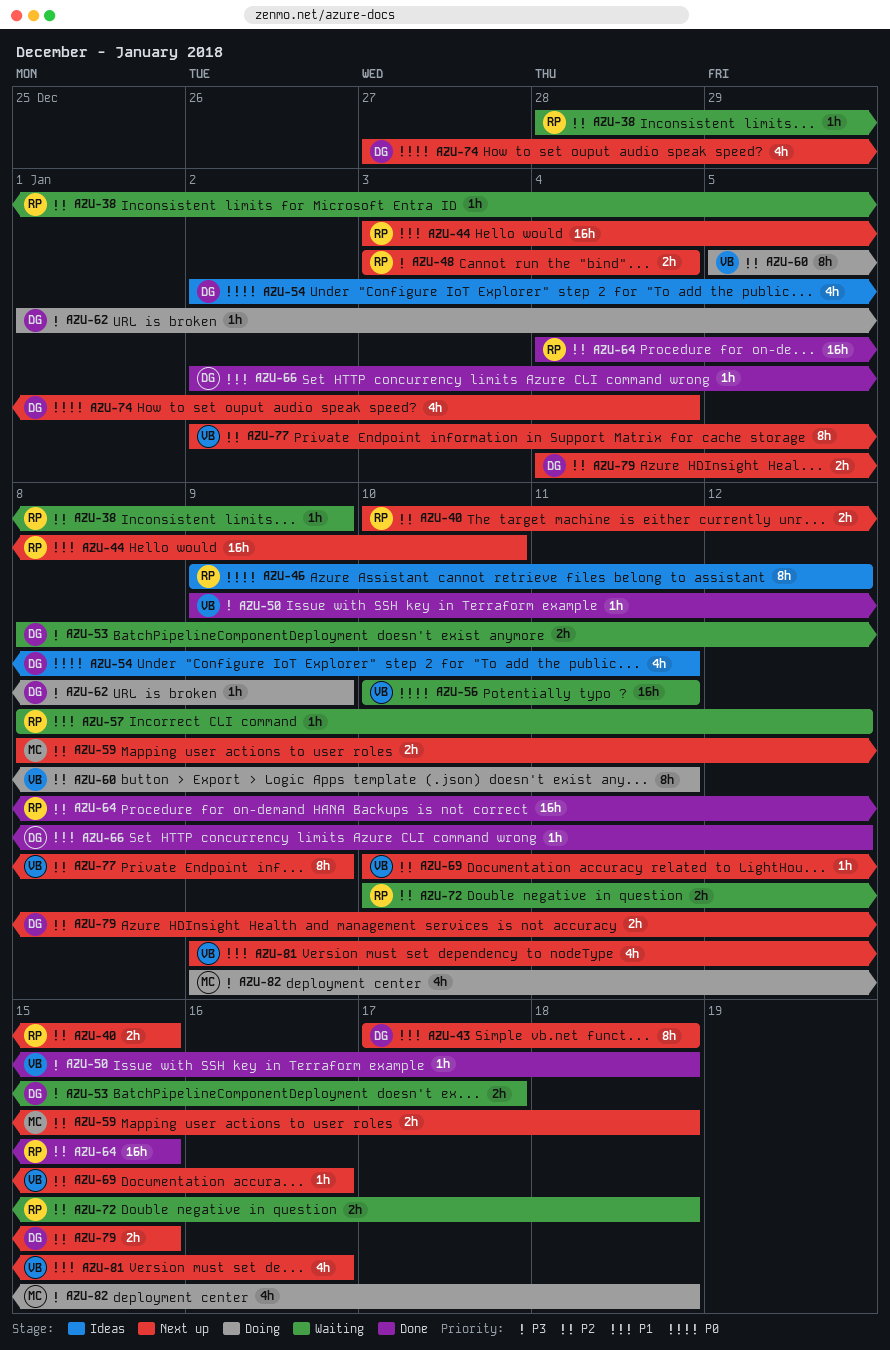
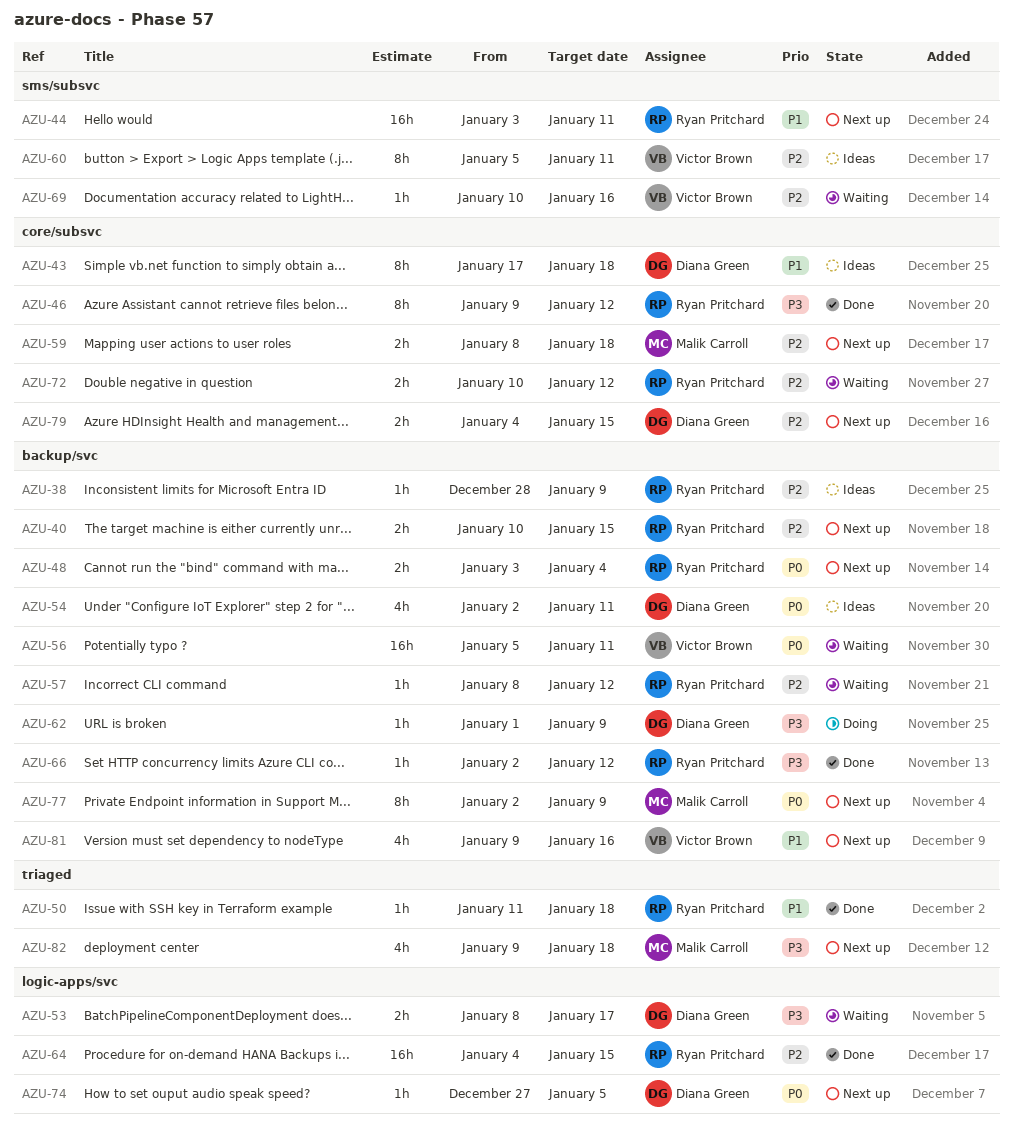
AZU-38, status: Waiting -> Ideas
AZU-43, status: Next up -> Ideas
AZU-44, due: Jan 10 -> Jan 11
AZU-46, status: Ideas -> Done
AZU-46, priority: P0 -> P3
AZU-48, priority: P3 -> P0
AZU-50, owner: Victor Brown -> Ryan Pritchard
AZU-50, priority: P3 -> P1
AZU-50, start: Jan 9 -> Jan 11
AZU-56, start: Jan 10 -> Jan 5
AZU-57, priority: P1 -> P2
AZU-60, status: Doing -> Ideas
AZU-66, owner: Diana Green -> Ryan Pritchard
AZU-66, priority: P1 -> P3
AZU-69, status: Next up -> Waiting
AZU-72, due: Jan 18 -> Jan 12
AZU-74, estimate: 4h -> 1h
AZU-74, due: Jan 4 -> Jan 5
AZU-77, owner: Victor Brown -> Malik Carroll
AZU-77, priority: P2 -> P0
AZU-82, status: Doing -> Next up

